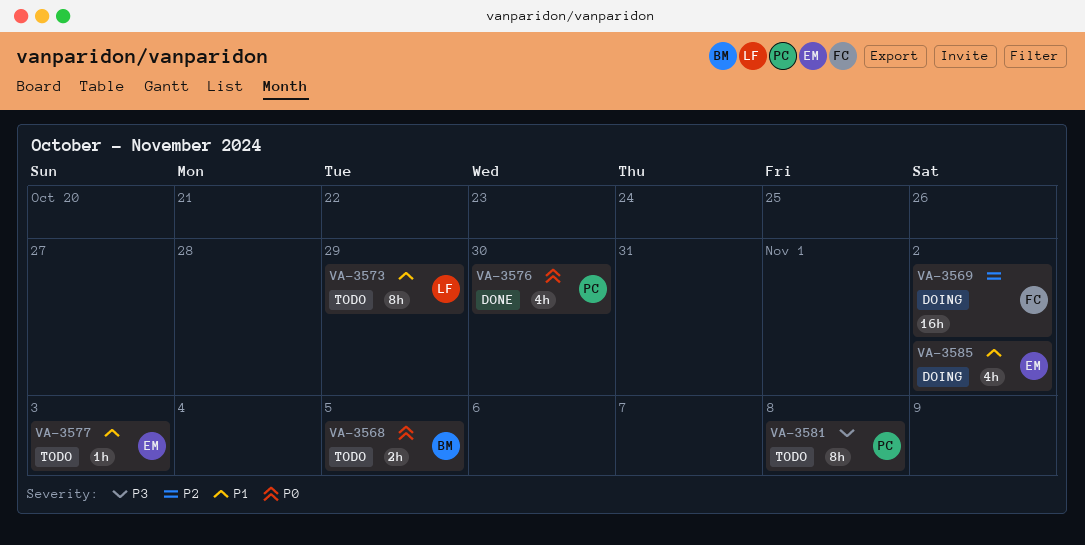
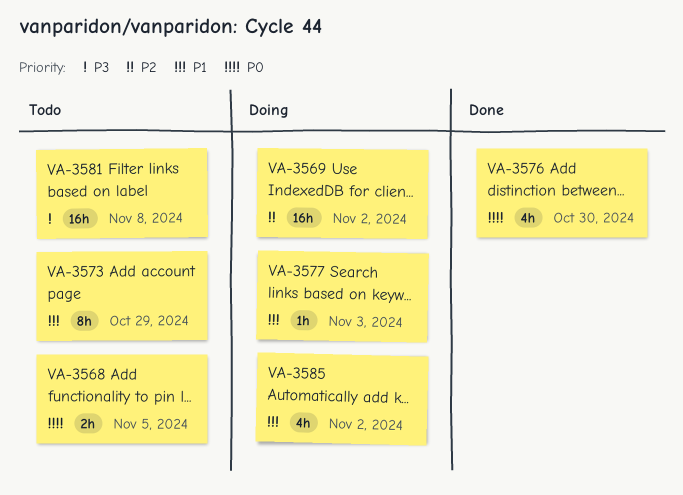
VA-3577, status: Todo -> Doing
VA-3581, estimate: 8h -> 16h

